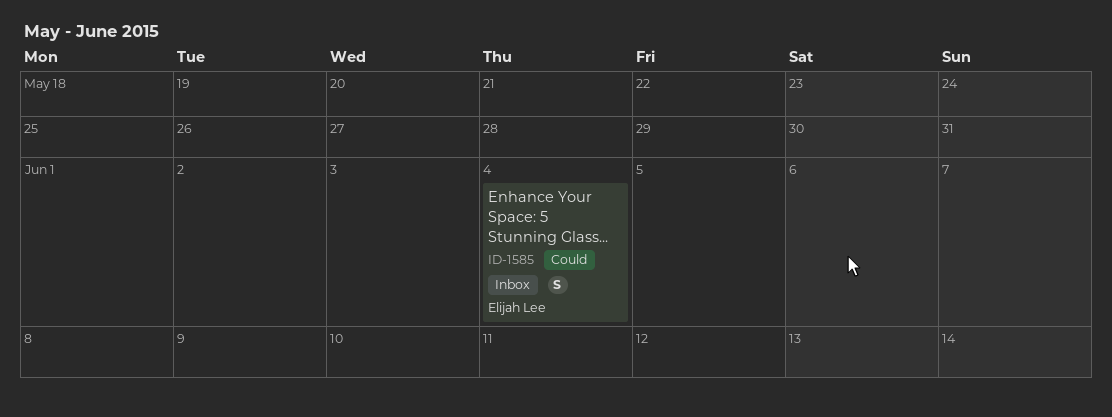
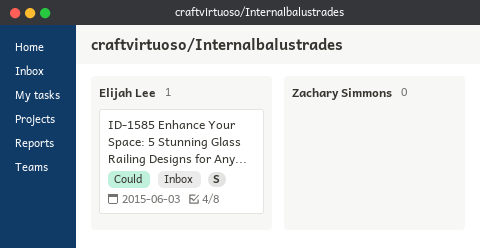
ID-1585, due: Jun 4 -> Jun 3

